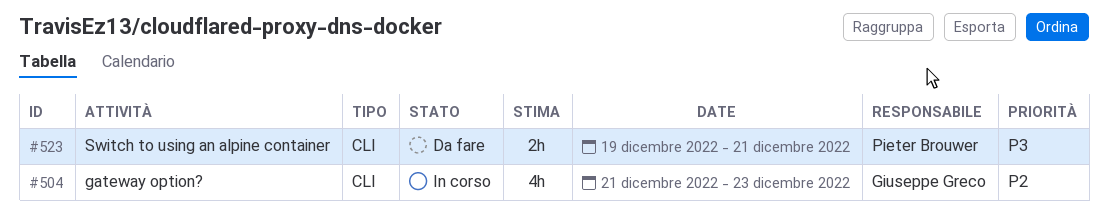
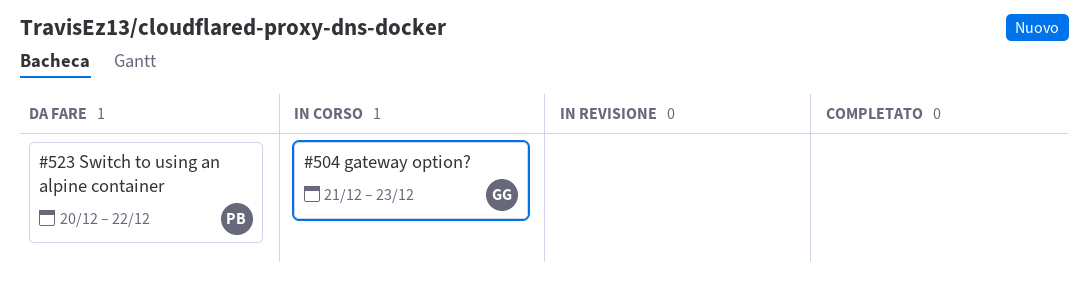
#523, start: Dec 19 -> Dec 20
#523, due: Dec 21 -> Dec 22

